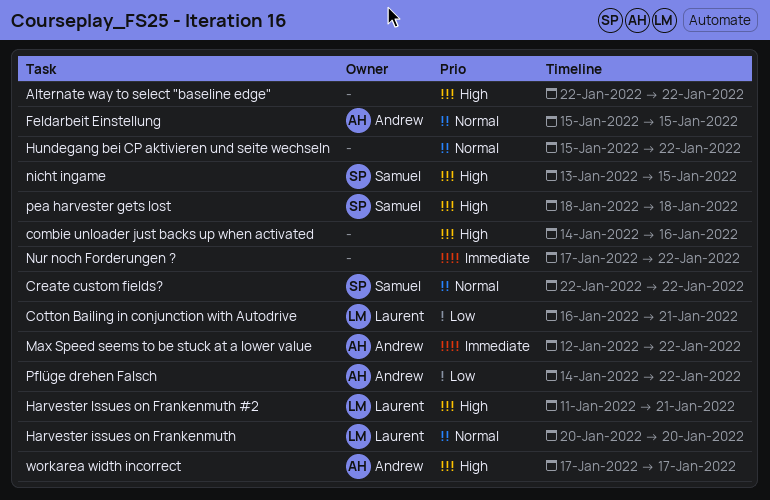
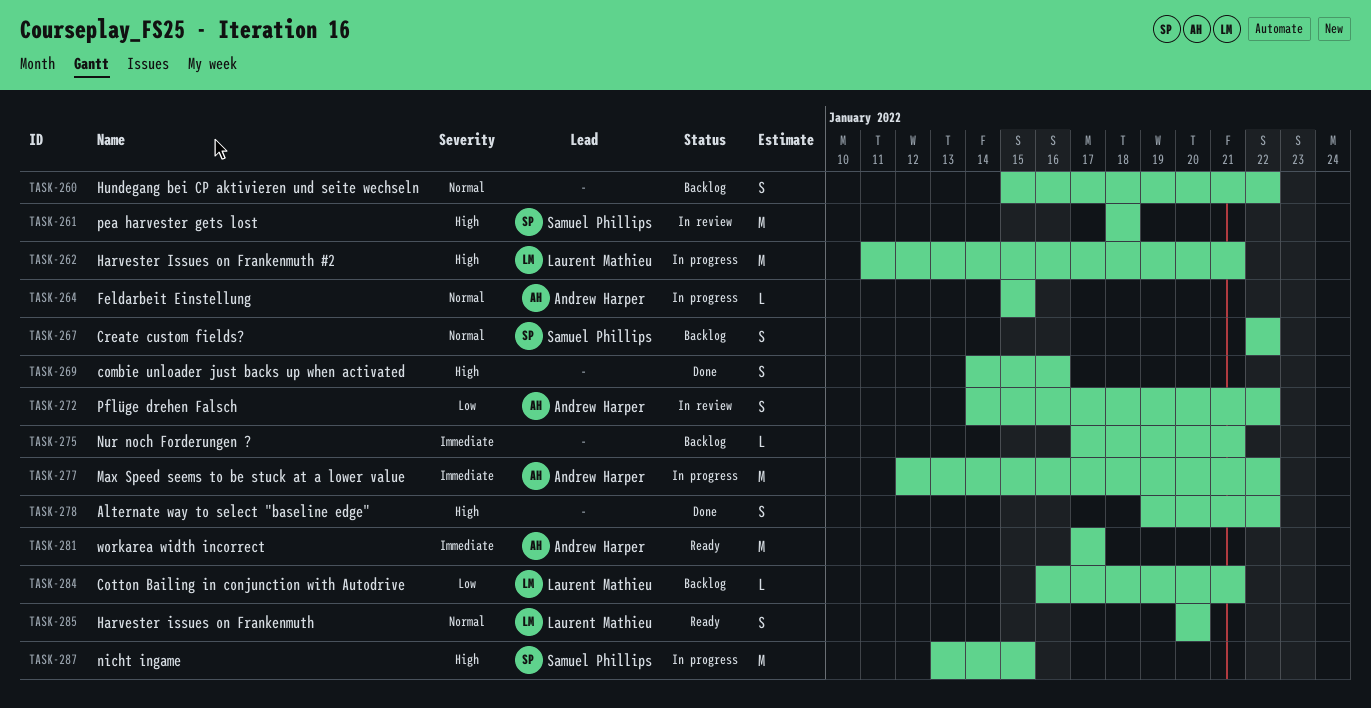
Alternate way to select "baseline edge", start: Jan 22 -> Jan 19
Nur noch Forderungen ?, due: Jan 22 -> Jan 21
workarea width incorrect, priority: High -> Immediate

